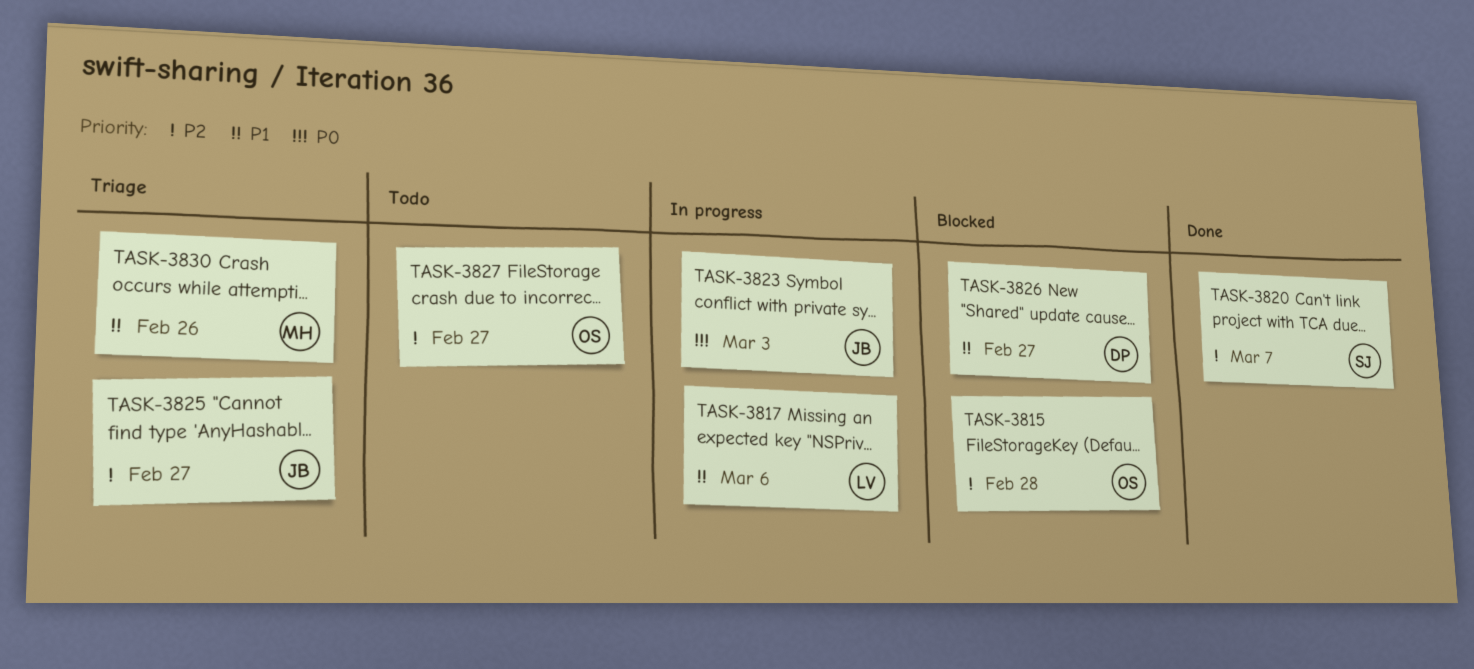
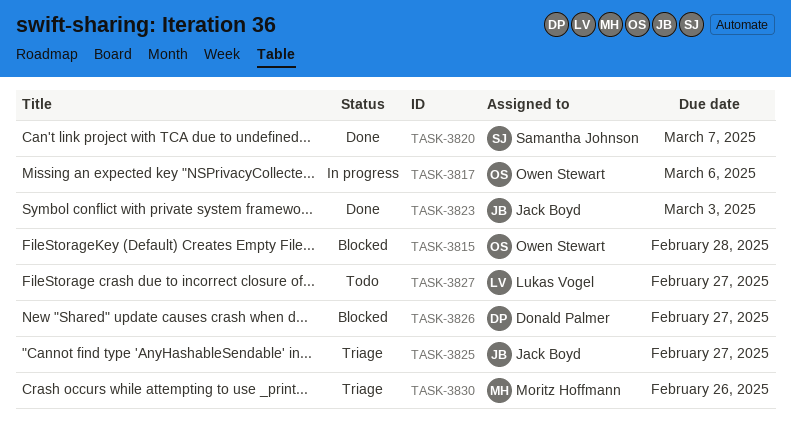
TASK-3817, owner: Lukas Vogel -> Owen Stewart
TASK-3823, status: In progress -> Done
TASK-3827, owner: Owen Stewart -> Lukas Vogel

